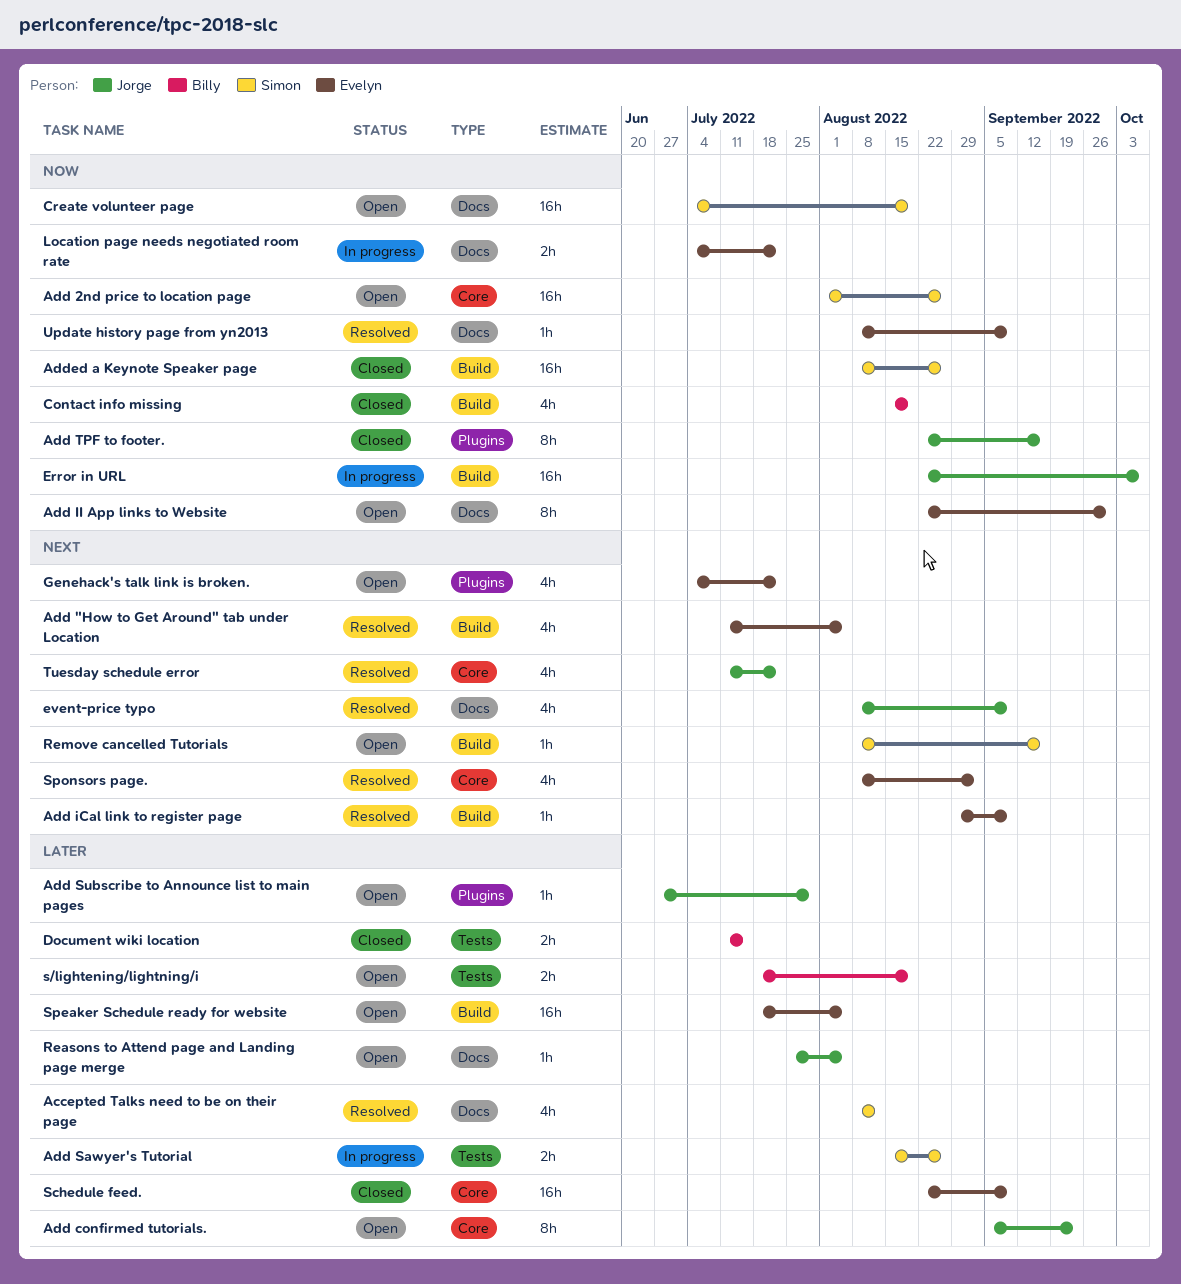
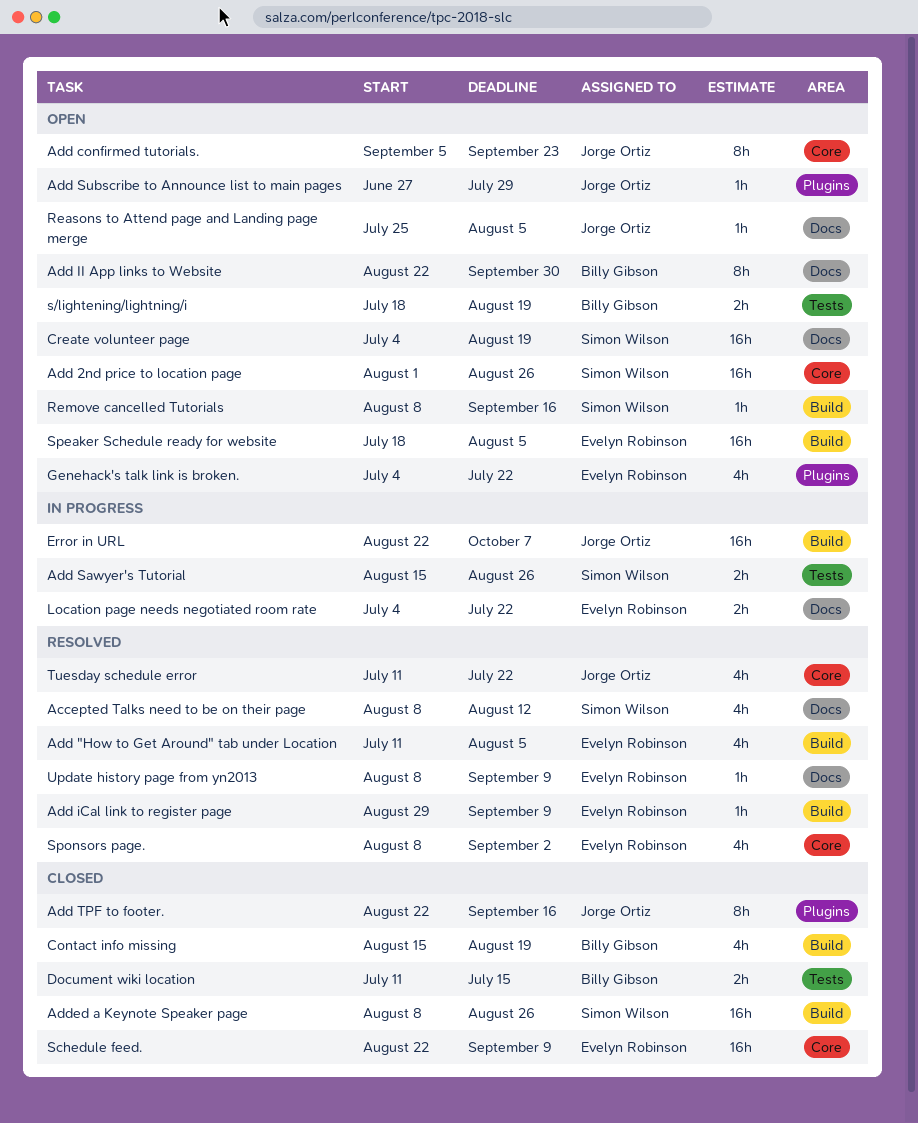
Add II App links to Website, owner: Evelyn Robinson -> Billy Gibson
event-price typo: present -> none

